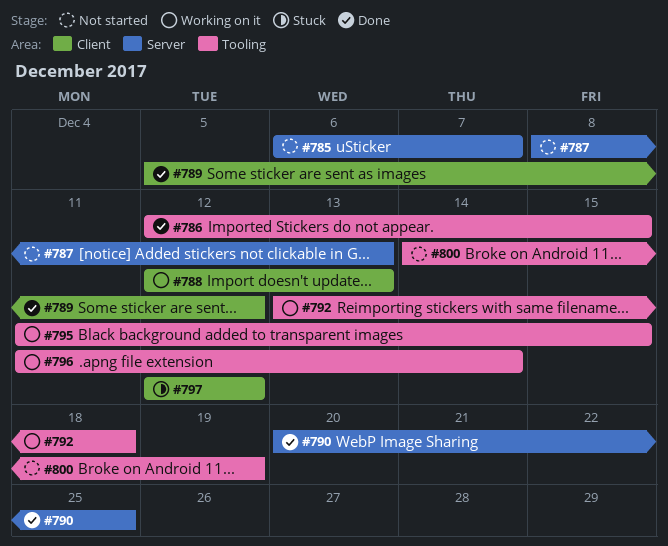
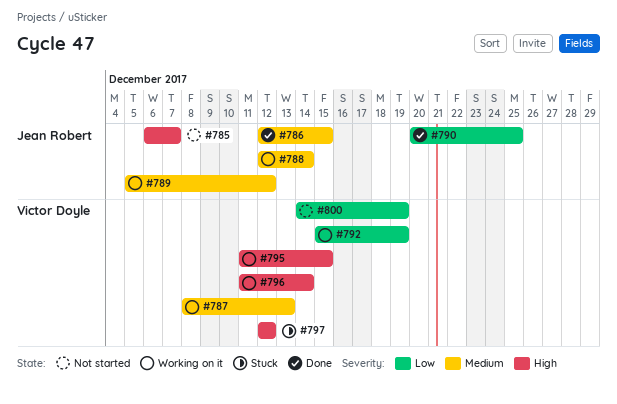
#787, status: Not started -> Working on it
#788, due: Dec 13 -> Dec 14
#789, status: Done -> Working on it
#792, start: Dec 13 -> Dec 15
#792, due: Dec 18 -> Dec 19

